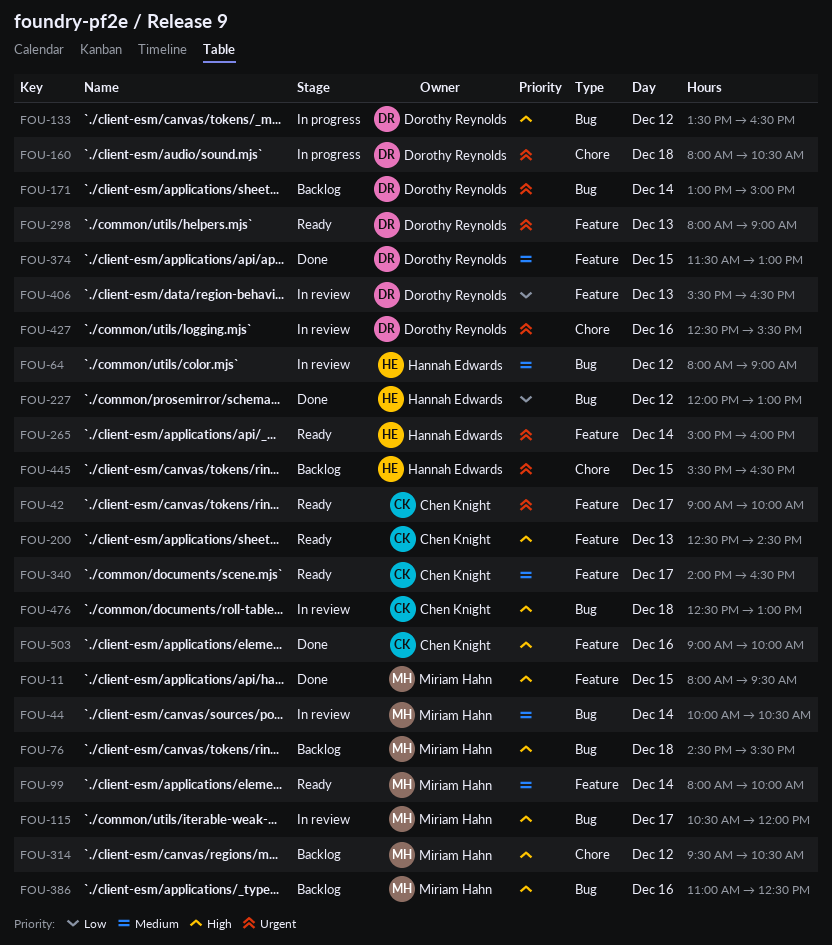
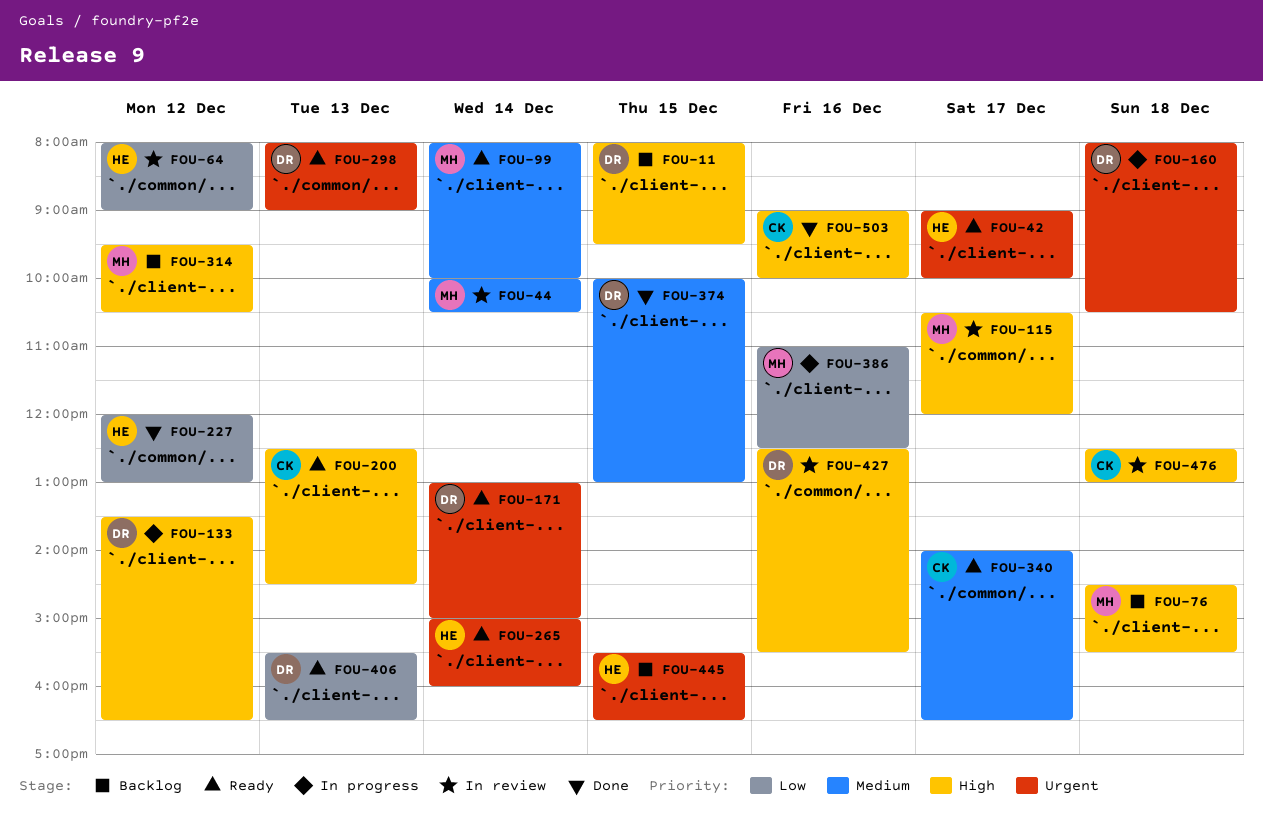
FOU-11, status: Done -> Backlog
FOU-11, owner: Miriam Hahn -> Dorothy Reynolds
FOU-42, owner: Chen Knight -> Hannah Edwards
FOU-64, priority: Medium -> Low
FOU-171, status: Backlog -> Ready
FOU-374, begins: 11:30 -> 10:00
FOU-386, status: Backlog -> In progress
FOU-386, priority: High -> Low
FOU-406, status: In review -> Ready
FOU-427, priority: Urgent -> High

